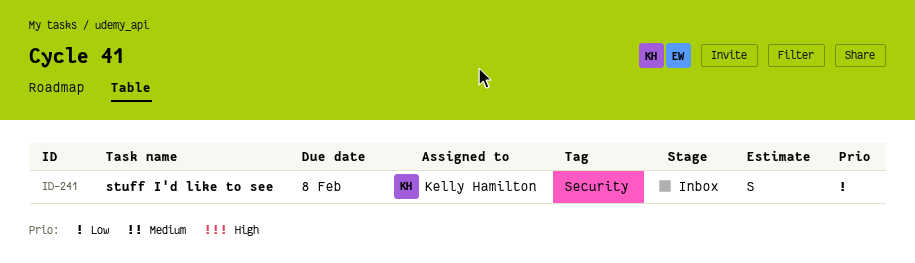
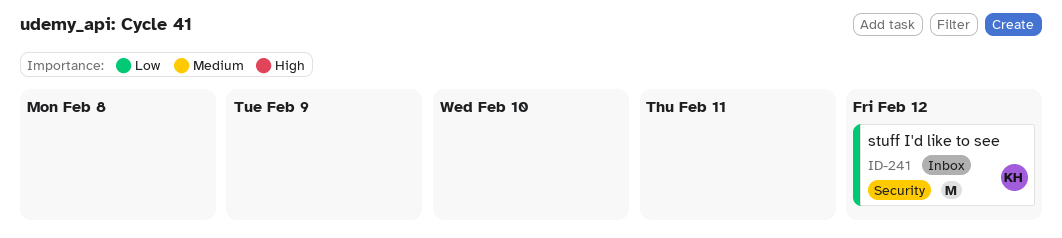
ID-241, estimate: S -> M
ID-241, due: Feb 8 -> Feb 12

